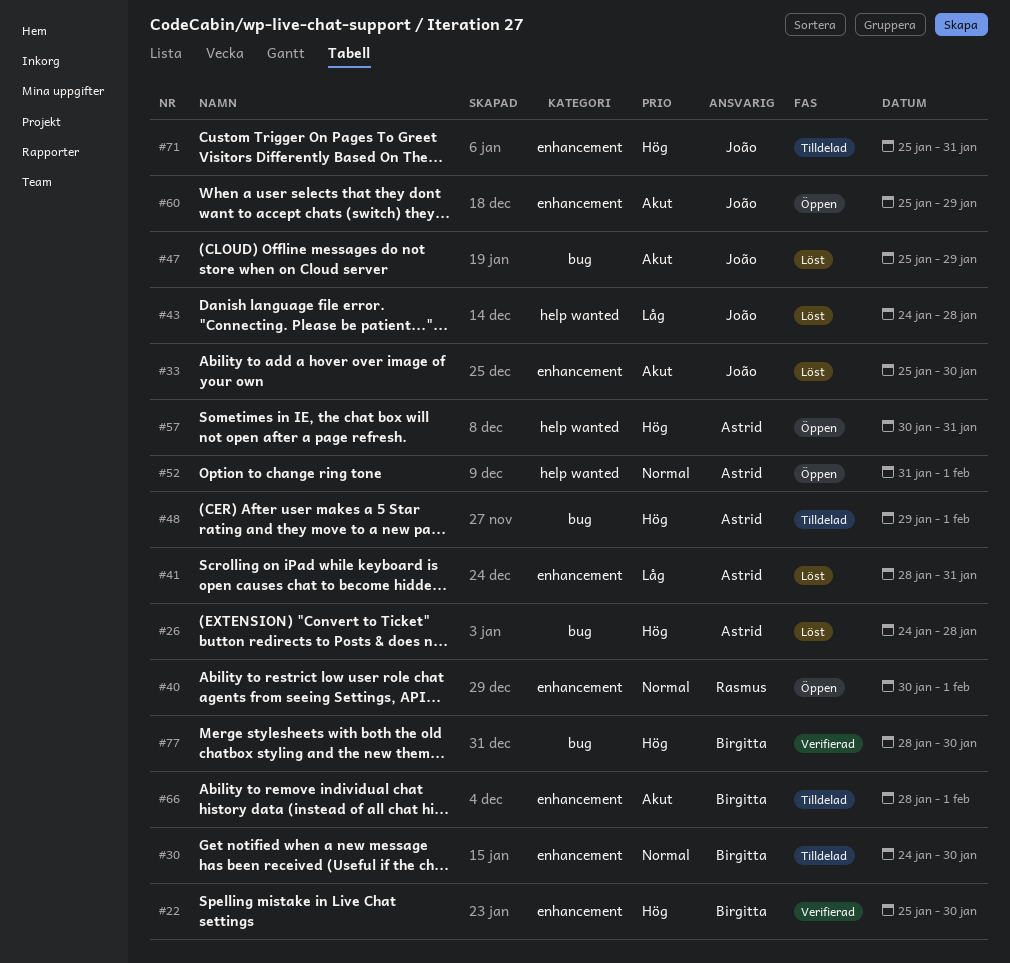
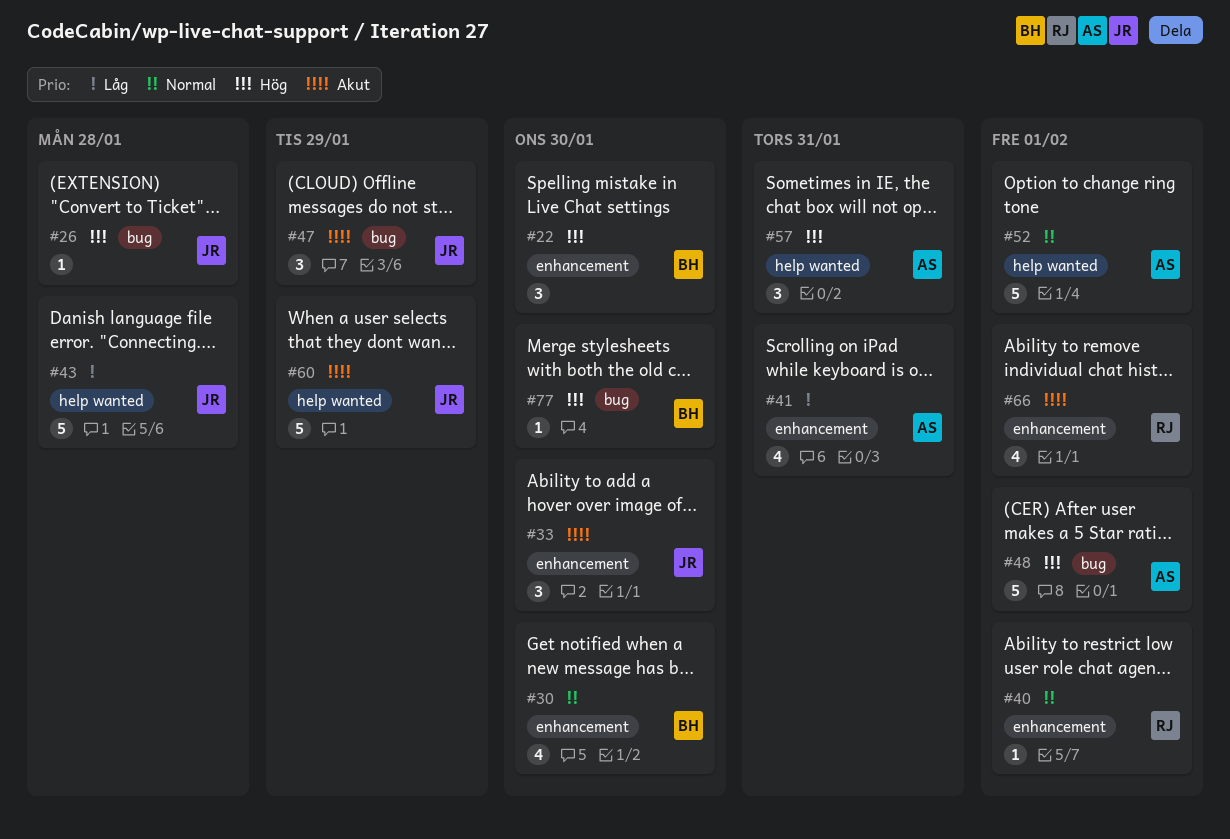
#26, owner: Astrid -> João
#60, label: enhancement -> help wanted
#66, owner: Birgitta -> Rasmus
#71: present -> none

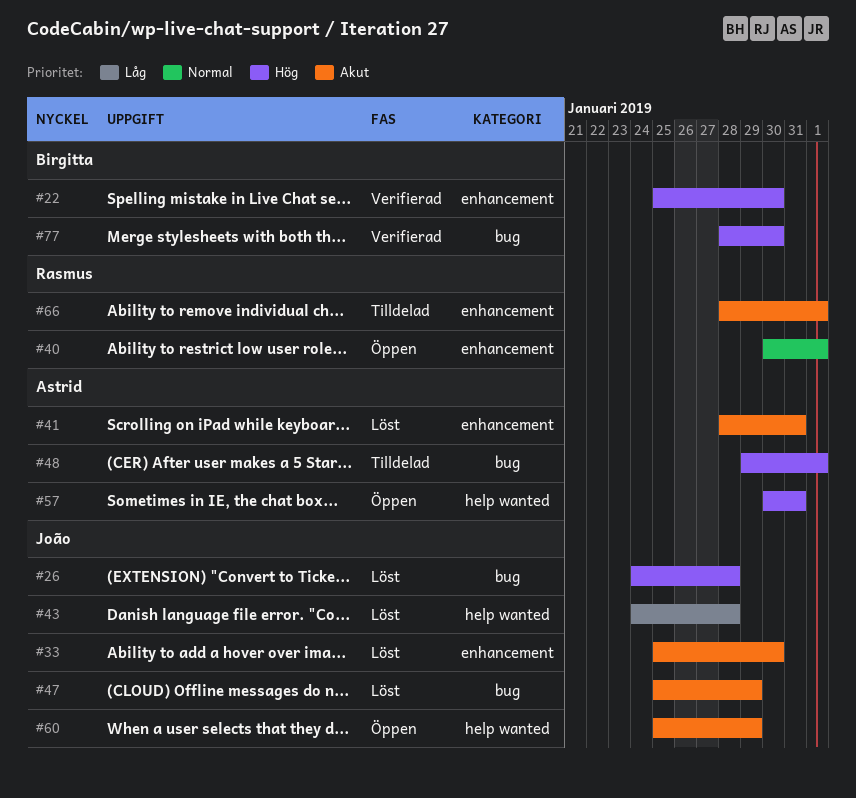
#30: present -> none
#41, priority: Låg -> Akut
#52: present -> none

